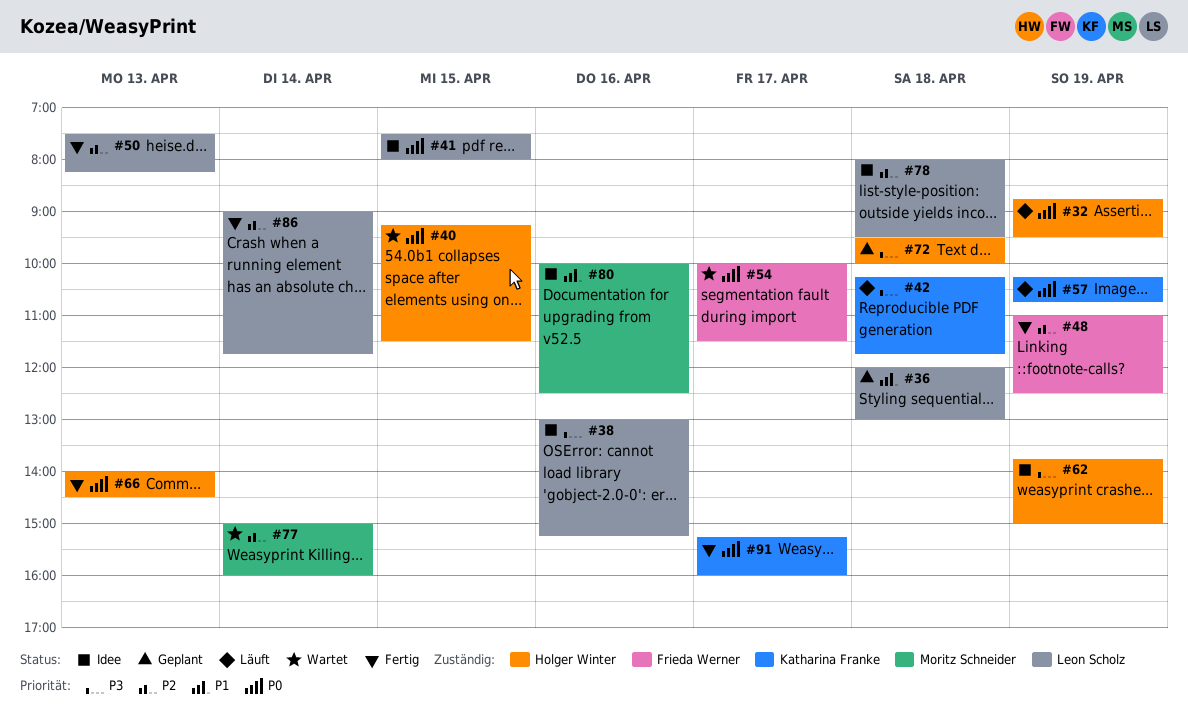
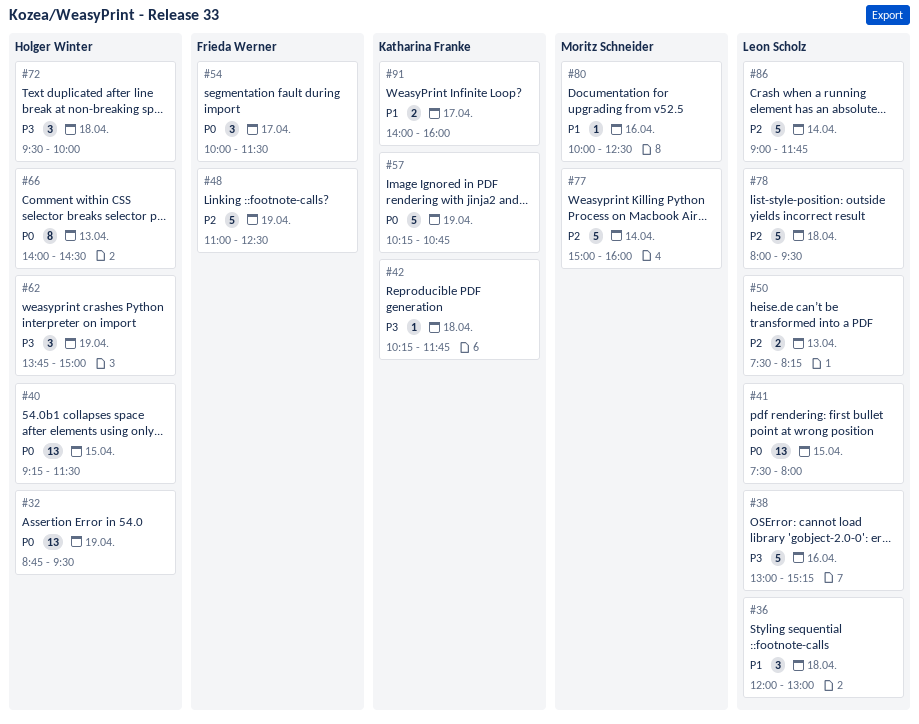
#91, priority: P0 -> P1
#91, begins: 15:15 -> 14:00

